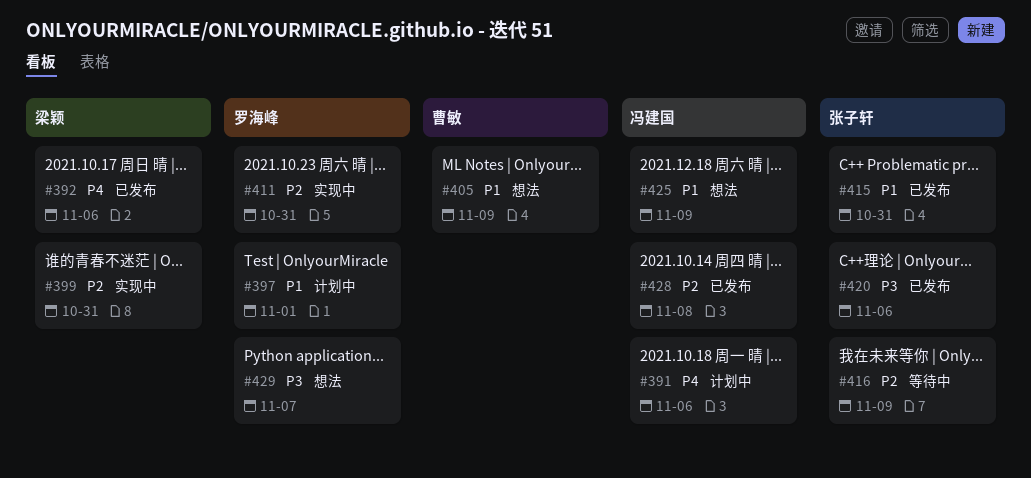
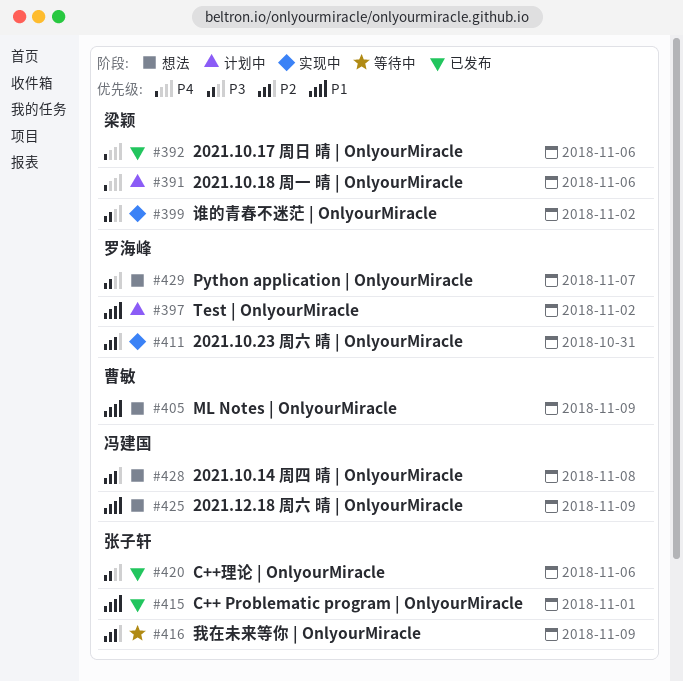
#391, owner: 冯建国 -> 梁颖
#397, due: Nov 1 -> Nov 2
#399, priority: P2 -> P3
#399, due: Oct 31 -> Nov 2
#415, due: Oct 31 -> Nov 1
#428, status: 已发布 -> 想法

